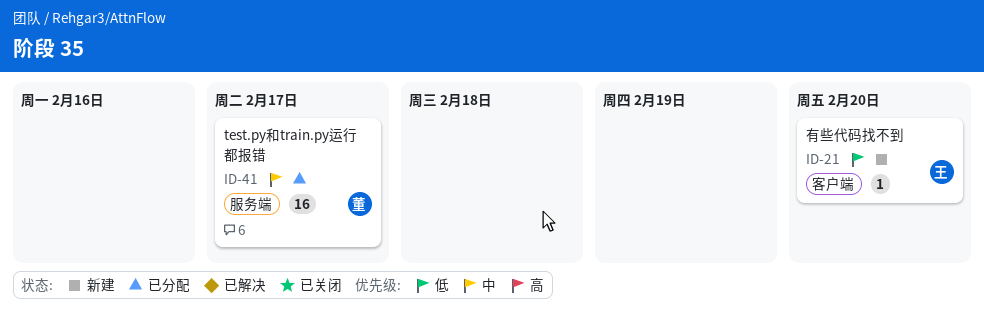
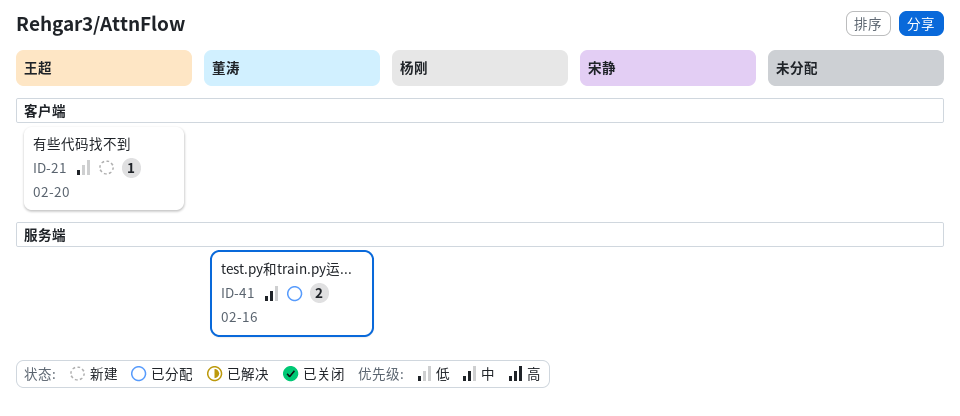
ID-41, estimate: 16 -> 2
ID-41, due: Feb 17 -> Feb 16

